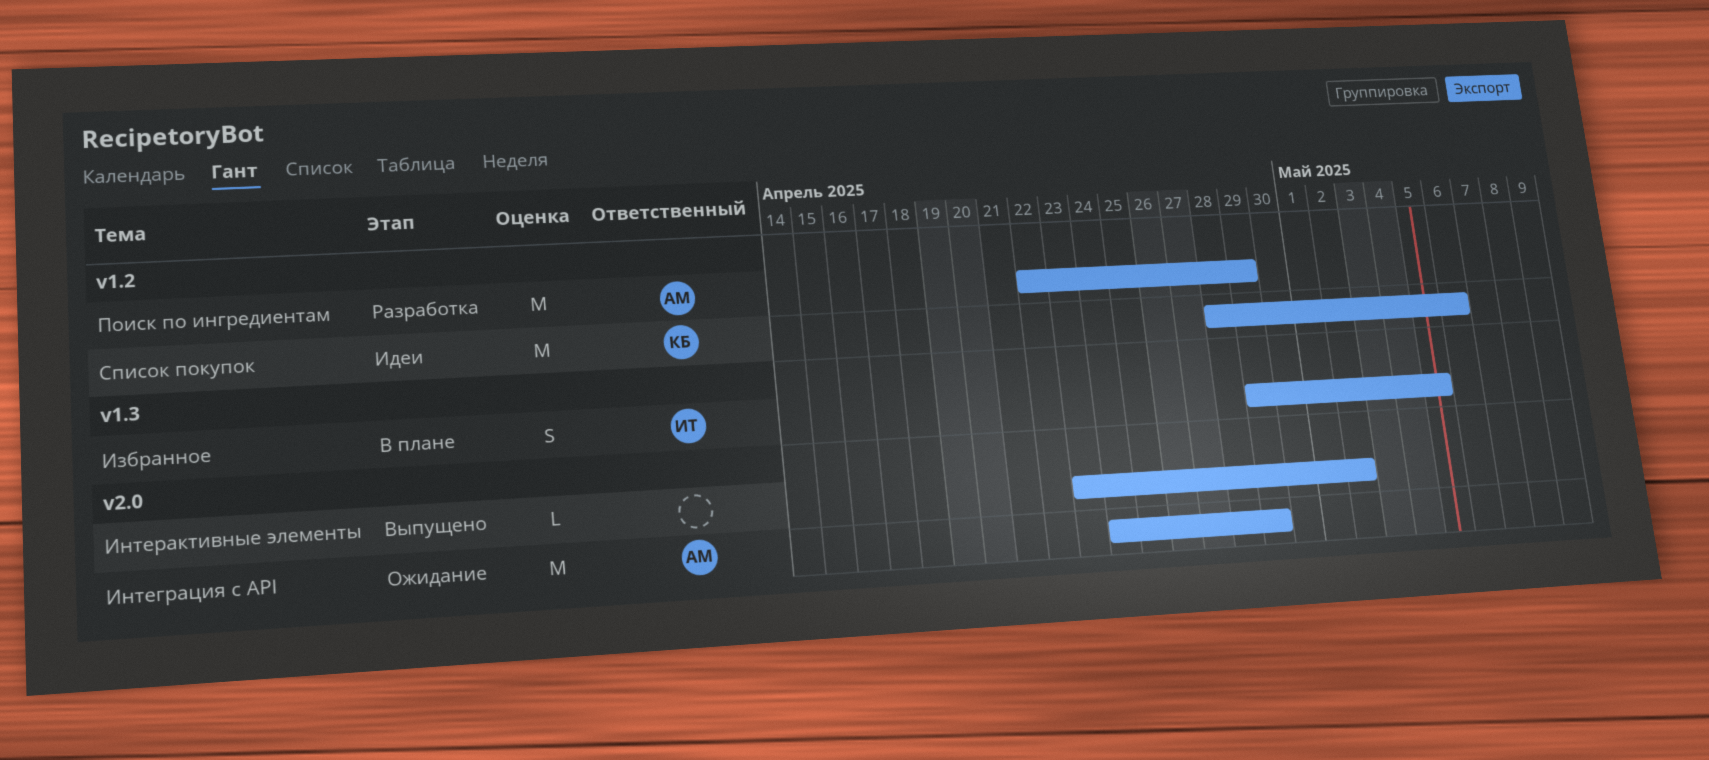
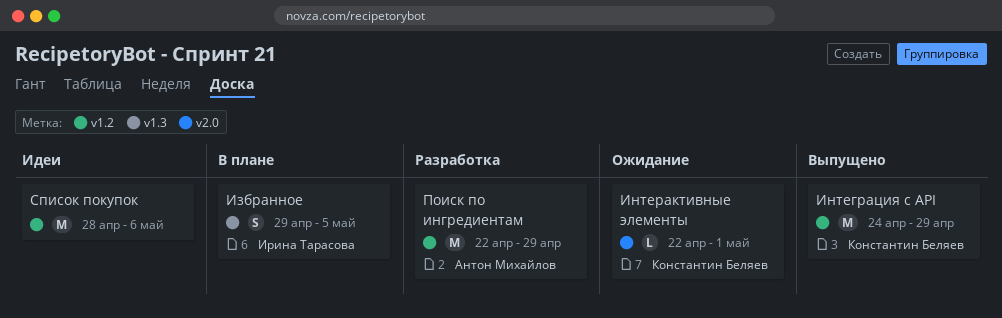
Интеграция с API, status: Ожидание -> Выпущено
Интеграция с API, owner: Антон Михайлов -> Константин Беляев
Интеграция с API, label: v2.0 -> v1.2
Интерактивные элементы, status: Выпущено -> Ожидание
Интерактивные элементы, owner: none -> Константин Беляев
Интерактивные элементы, start: Apr 23 -> Apr 22
Интерактивные элементы, due: May 2 -> May 1
Список покупок, owner: Константин Беляев -> none

